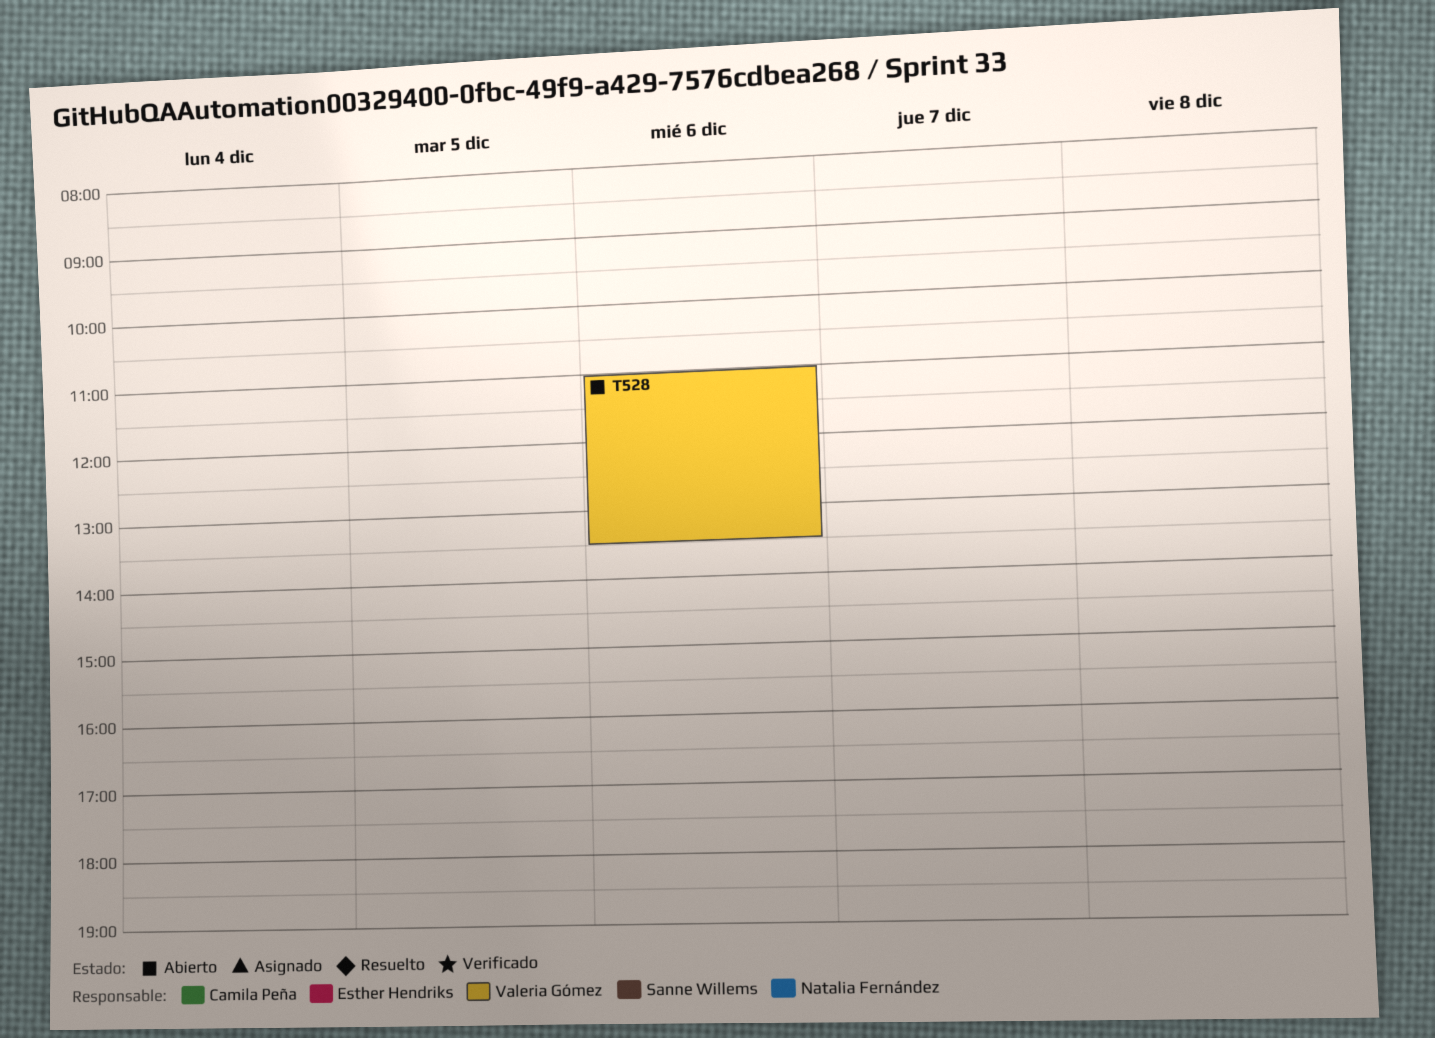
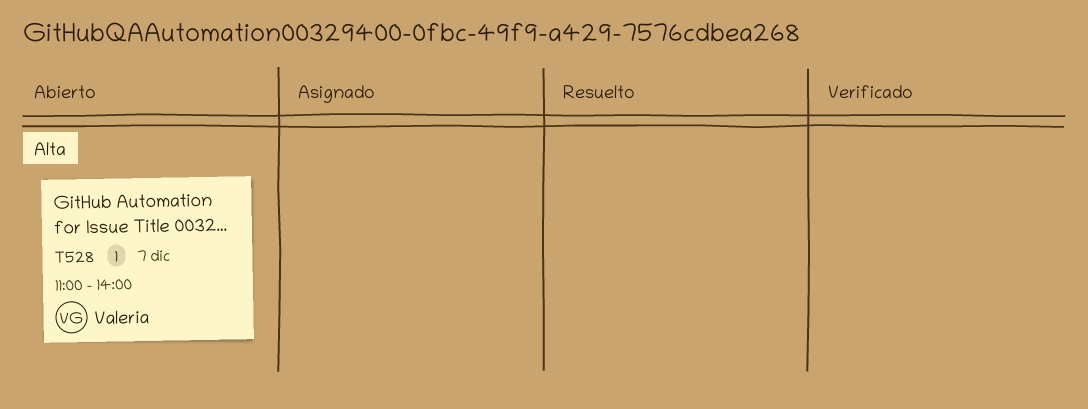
T528, day: Dec 6 -> Dec 7
T528, ends: 13:30 -> 14:00

